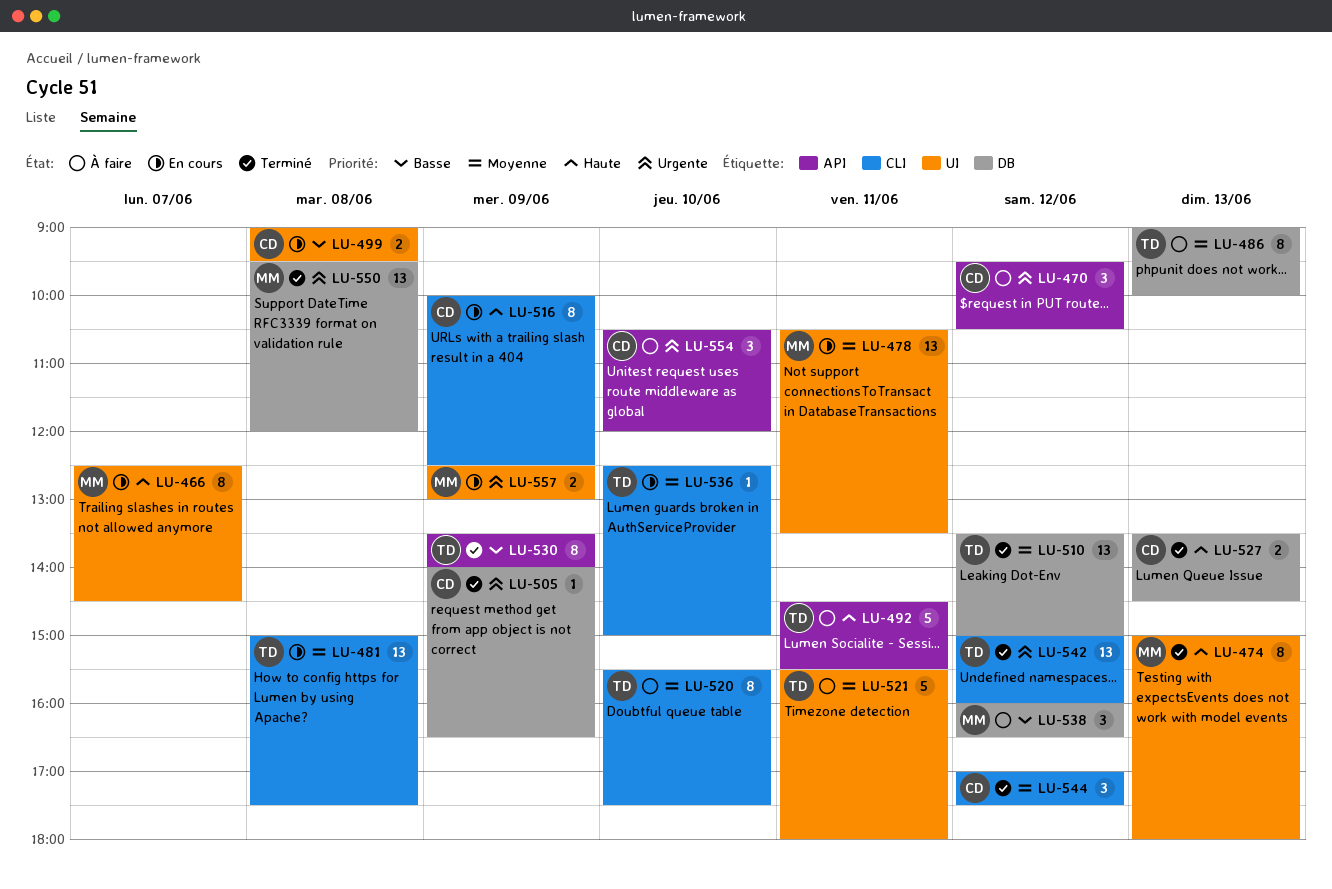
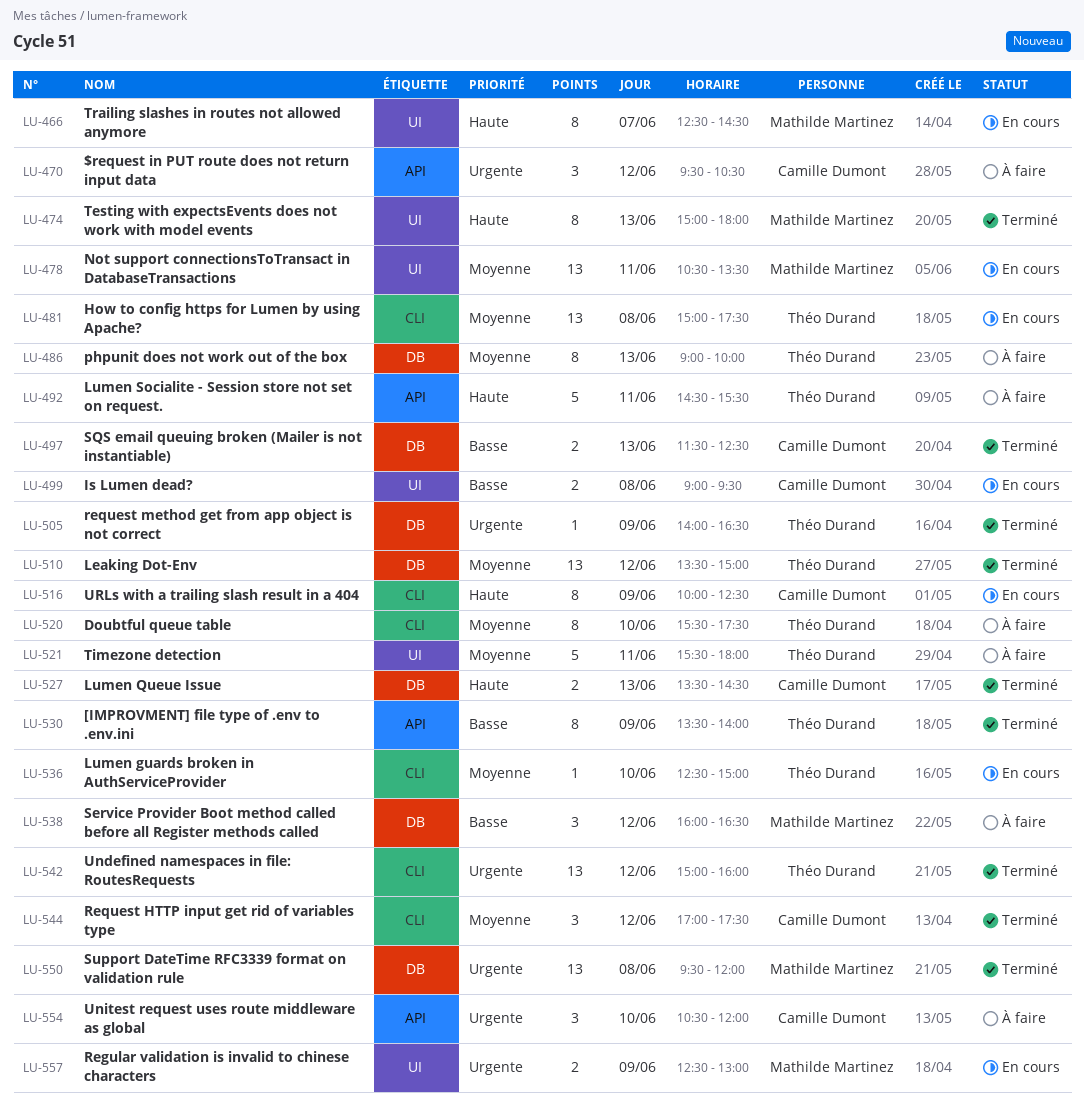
LU-497: none -> present
LU-505, owner: Camille Dumont -> Théo Durand

